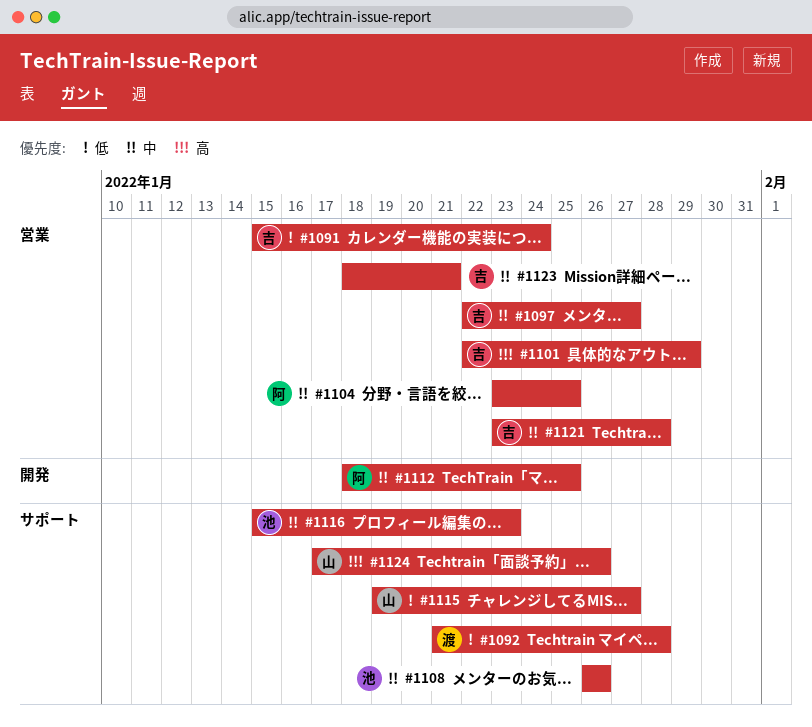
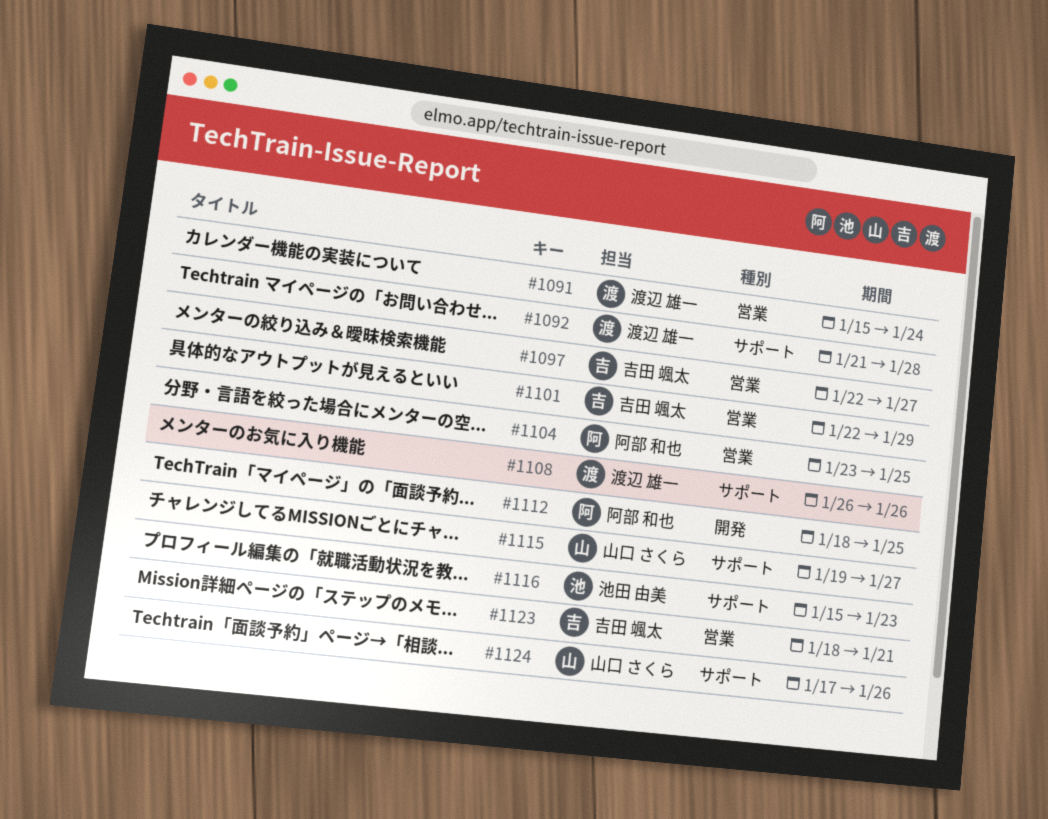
#1091, owner: 吉田 颯太 -> 渡辺 雄一
#1108, owner: 池田 由美 -> 渡辺 雄一
#1121: present -> none

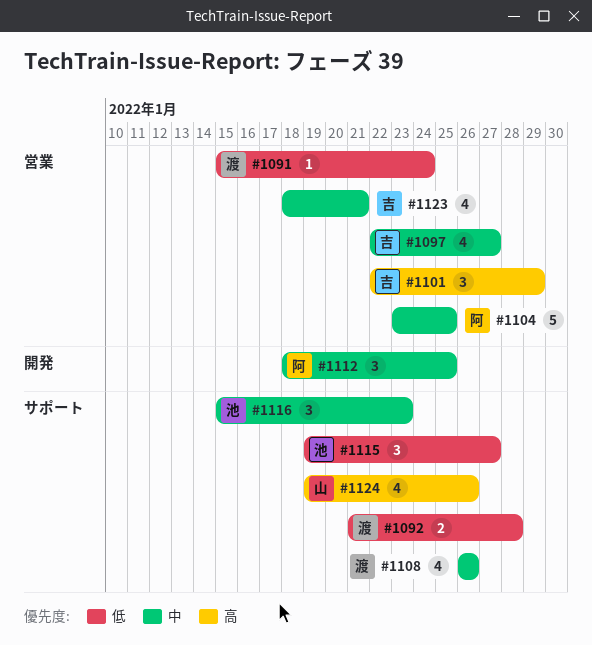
#1115, owner: 山口 さくら -> 池田 由美
#1124, start: Jan 17 -> Jan 19

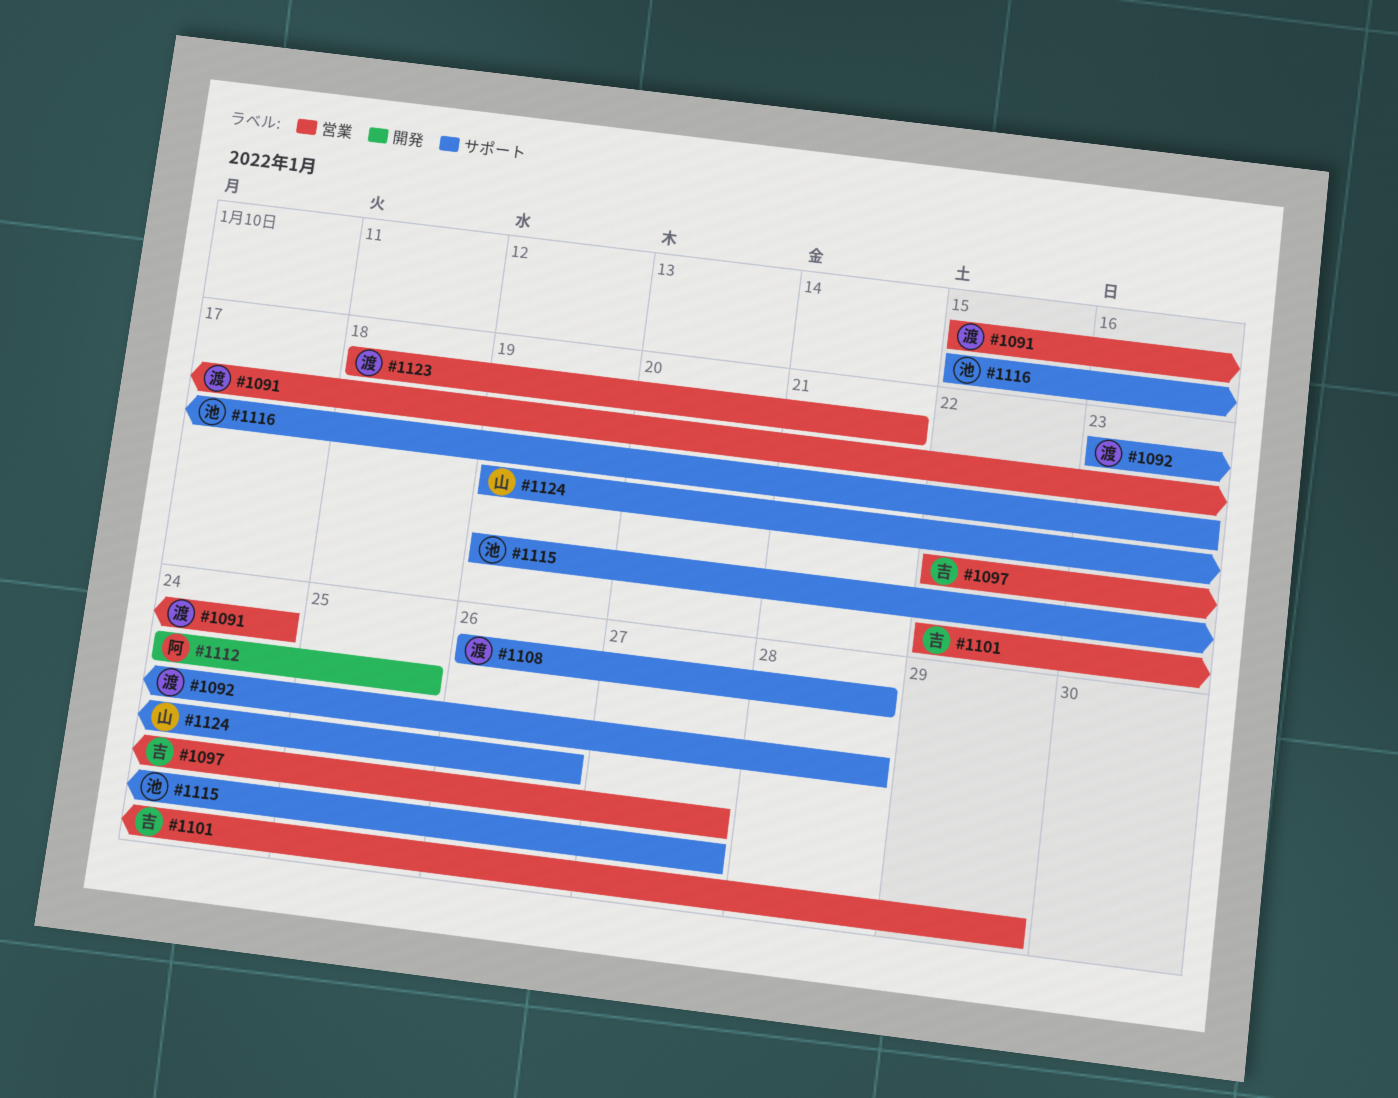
#1092, start: Jan 21 -> Jan 23
#1104: present -> none
#1108, due: Jan 26 -> Jan 28
#1112, start: Jan 18 -> Jan 24
#1123, owner: 吉 -> 渡

